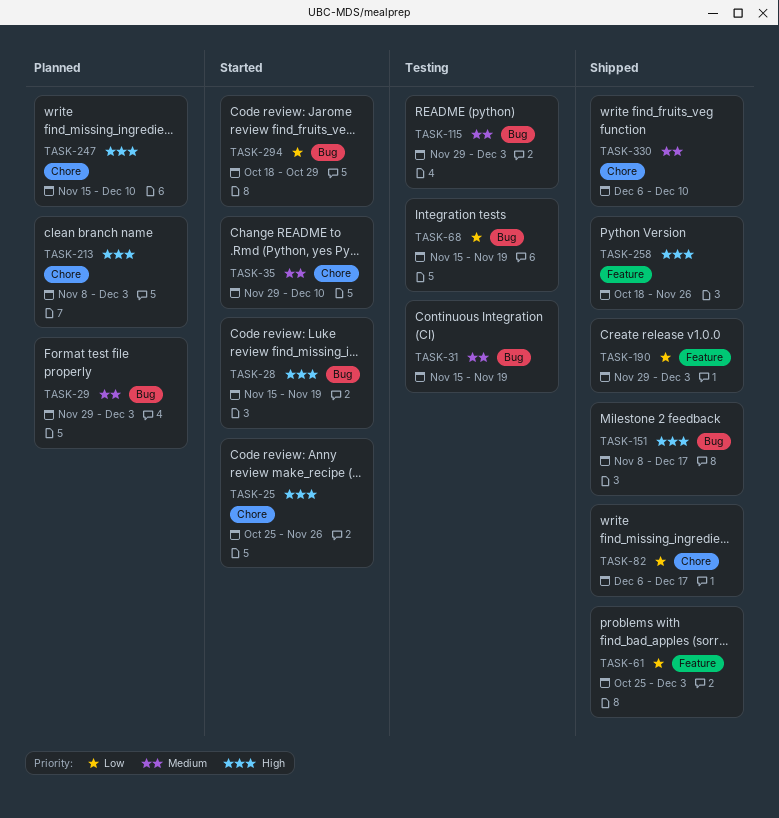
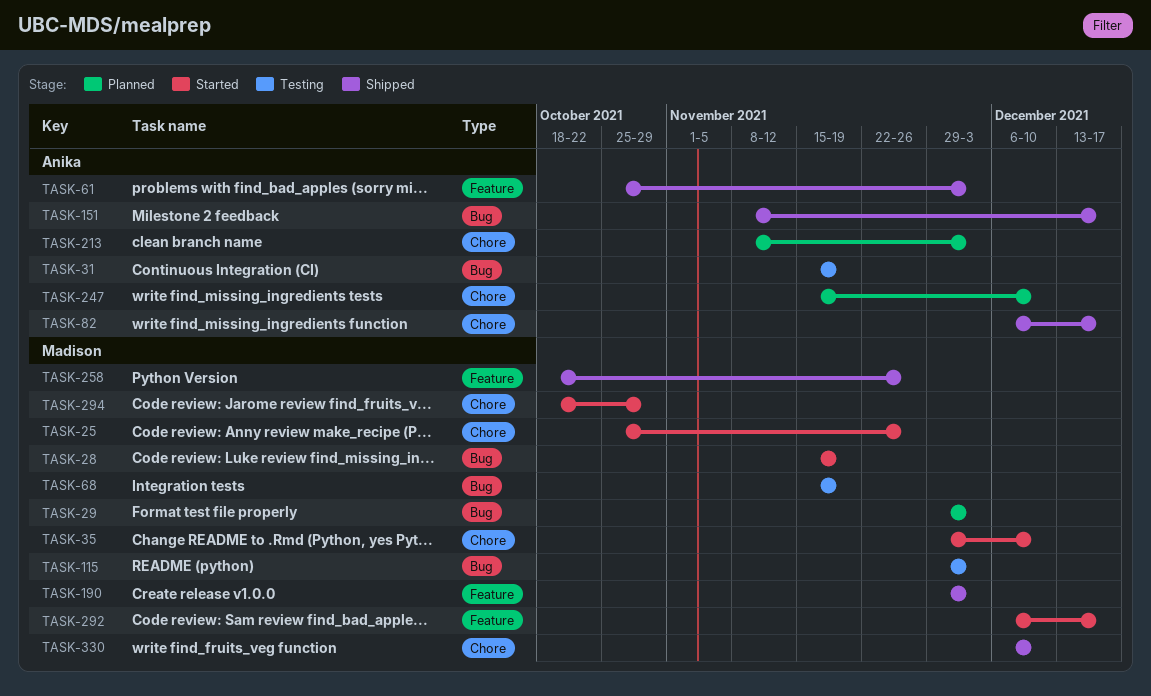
TASK-292: none -> present
TASK-294, label: Bug -> Chore

